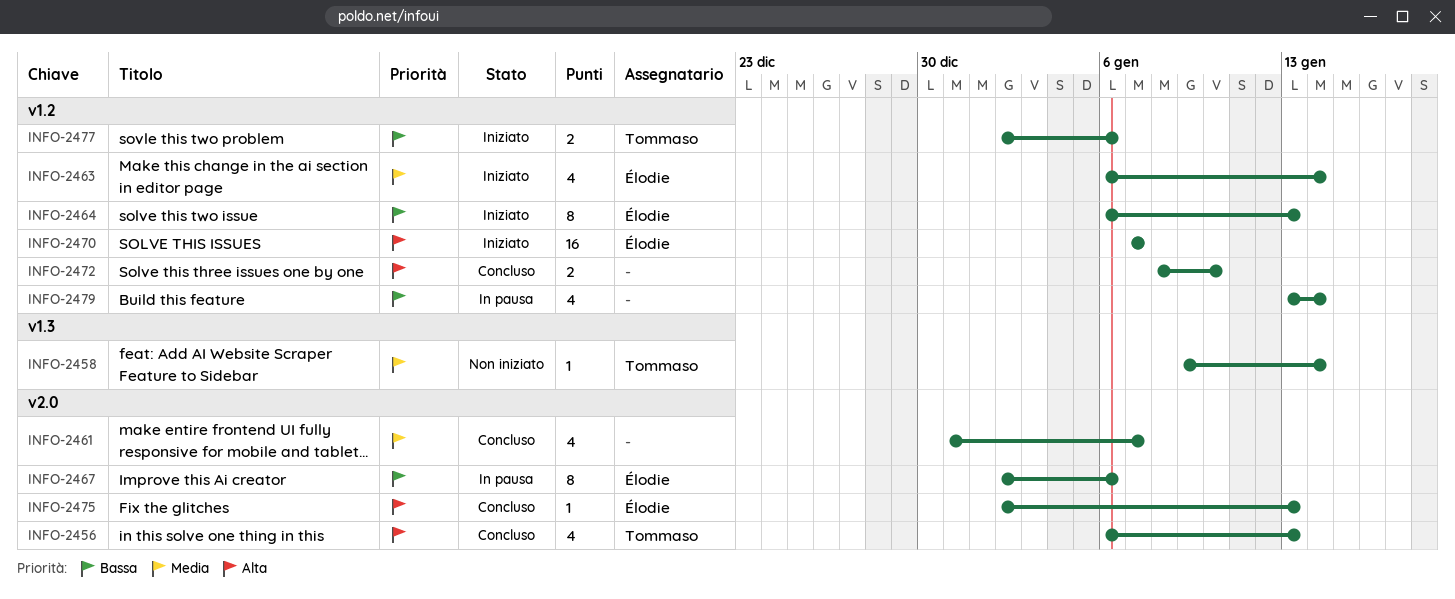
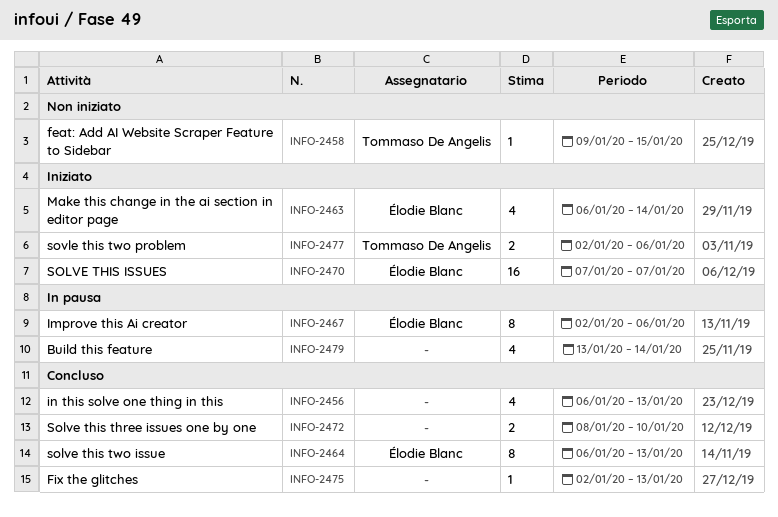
INFO-2456, owner: Tommaso De Angelis -> none
INFO-2458, due: Jan 14 -> Jan 15
INFO-2461: present -> none
INFO-2464, status: Iniziato -> Concluso
INFO-2475, owner: Élodie Blanc -> none

